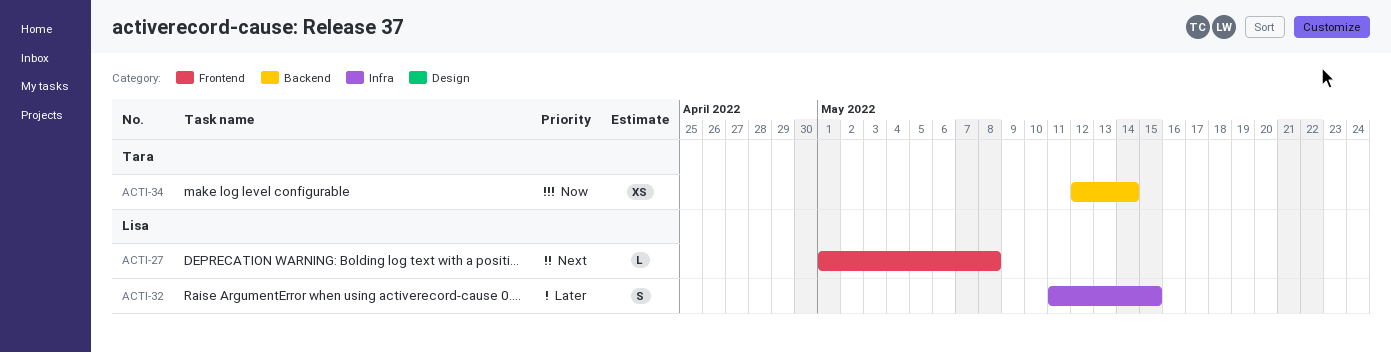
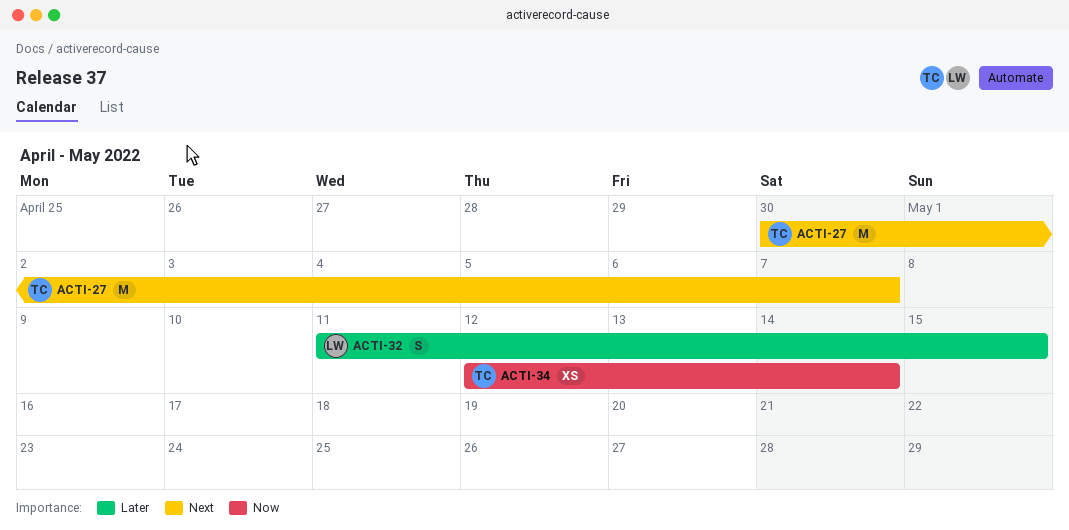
ACTI-27, owner: Lisa -> Tara
ACTI-27, estimate: L -> M
ACTI-27, start: May 1 -> Apr 30
ACTI-27, due: May 8 -> May 7

